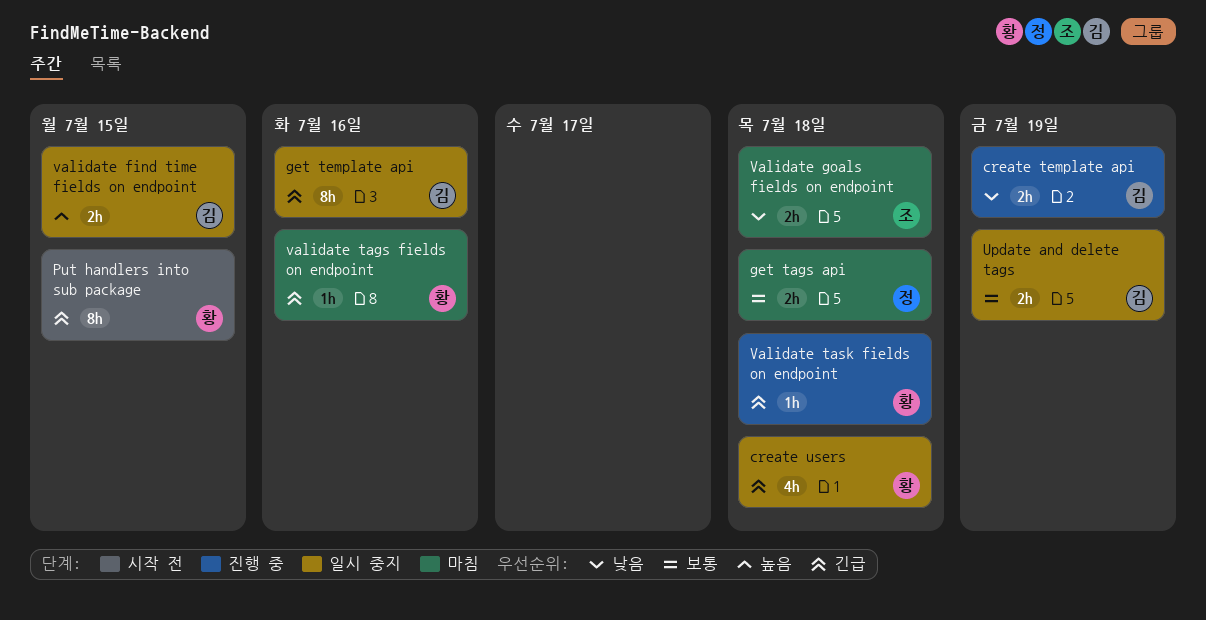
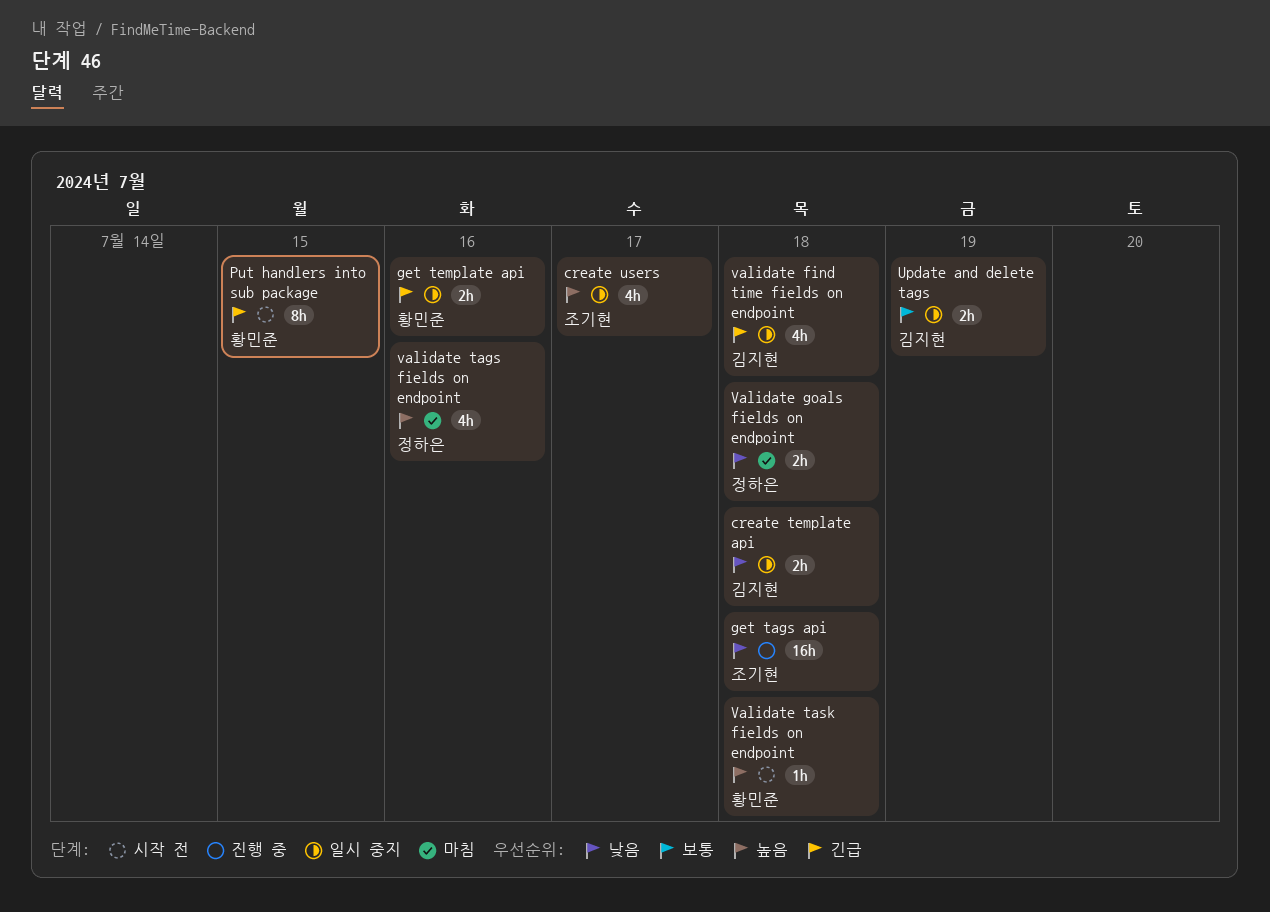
create template api, status: 진행 중 -> 일시 중지
create template api, due: Jul 19 -> Jul 18
create users, owner: 황민준 -> 조기현
create users, priority: 긴급 -> 높음
create users, due: Jul 18 -> Jul 17
get tags api, status: 마침 -> 진행 중
get tags api, owner: 정하은 -> 조기현
get tags api, priority: 보통 -> 낮음
get tags api, estimate: 2h -> 16h
get template api, owner: 김지현 -> 황민준
get template api, estimate: 8h -> 2h
validate find time fields on endpoint, priority: 높음 -> 긴급
validate find time fields on endpoint, estimate: 2h -> 4h
validate find time fields on endpoint, due: Jul 15 -> Jul 18
Validate goals fields on endpoint, owner: 조기현 -> 정하은
validate tags fields on endpoint, owner: 황민준 -> 정하은
validate tags fields on endpoint, priority: 긴급 -> 높음
validate tags fields on endpoint, estimate: 1h -> 4h
Validate task fields on endpoint, status: 진행 중 -> 시작 전
Validate task fields on endpoint, priority: 긴급 -> 높음

